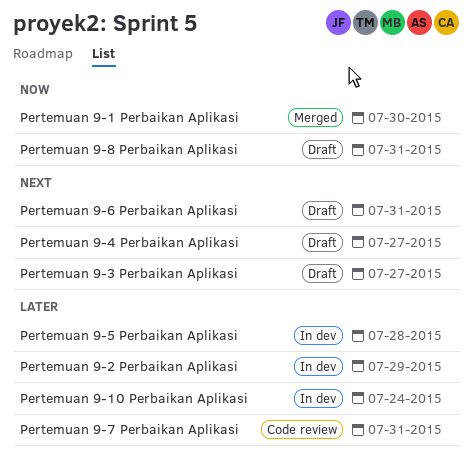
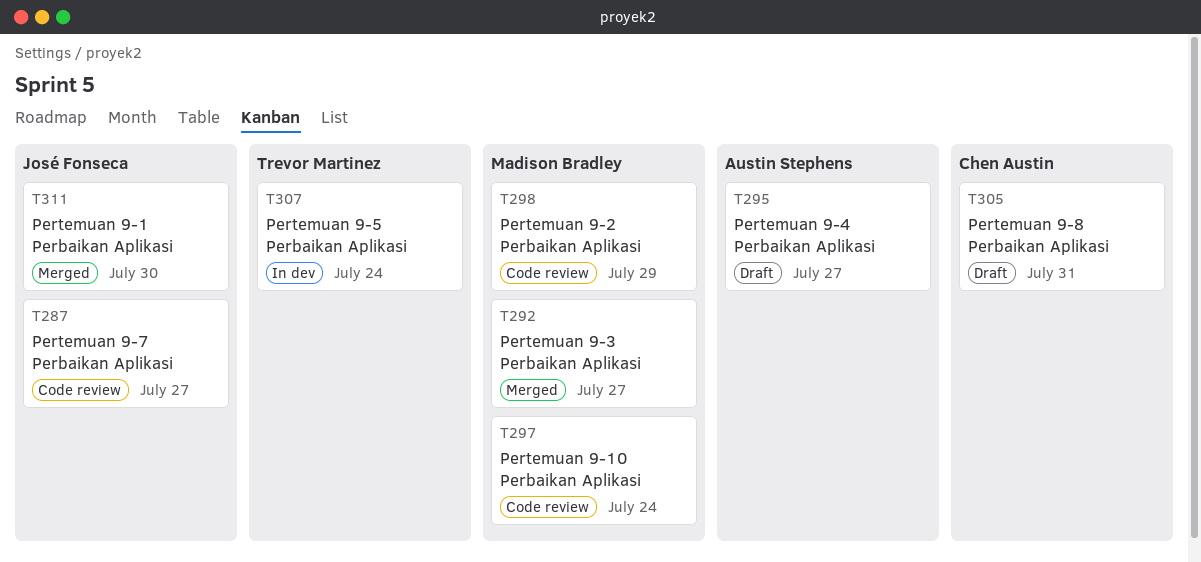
Pertemuan 9-10 Perbaikan Aplikasi, status: In dev -> Code review
Pertemuan 9-2 Perbaikan Aplikasi, status: In dev -> Code review
Pertemuan 9-3 Perbaikan Aplikasi, status: Draft -> Merged
Pertemuan 9-5 Perbaikan Aplikasi, due: Jul 28 -> Jul 24
Pertemuan 9-6 Perbaikan Aplikasi: present -> none
Pertemuan 9-7 Perbaikan Aplikasi, due: Jul 31 -> Jul 27

